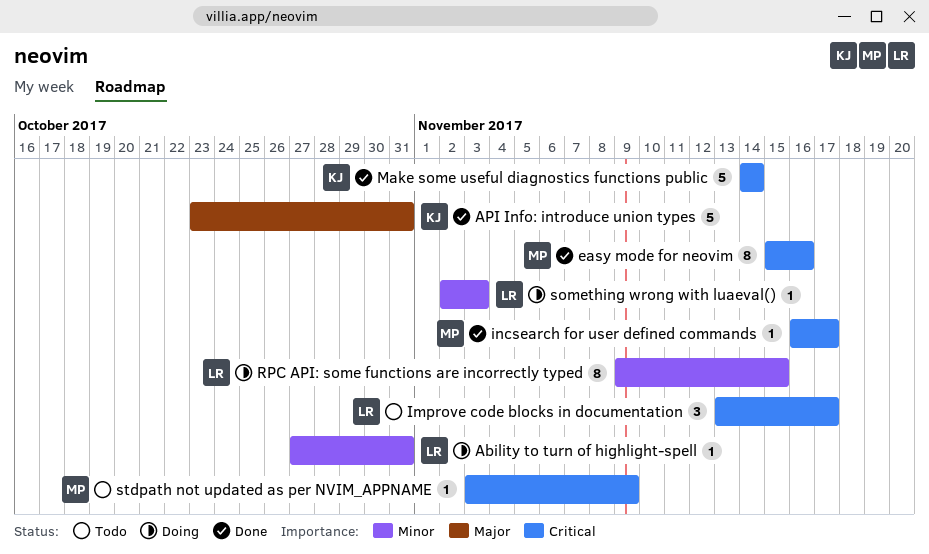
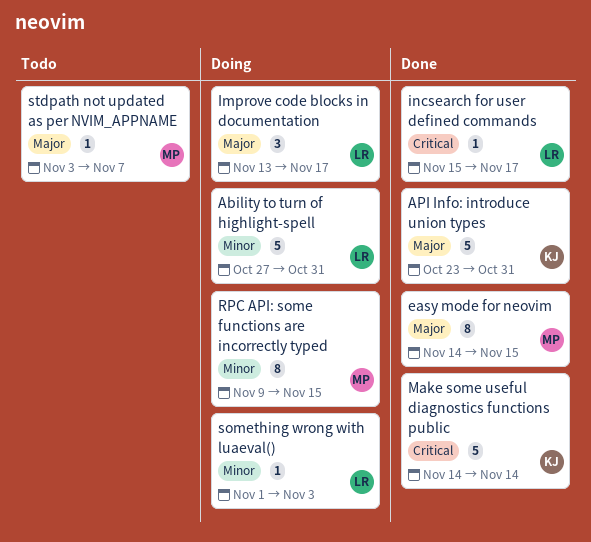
Ability to turn of highlight-spell, estimate: 1 -> 5
easy mode for neovim, priority: Critical -> Major
easy mode for neovim, start: Nov 15 -> Nov 14
easy mode for neovim, due: Nov 16 -> Nov 15
Improve code blocks in documentation, status: Todo -> Doing
Improve code blocks in documentation, priority: Critical -> Major
incsearch for user defined commands, owner: MP -> LR
incsearch for user defined commands, start: Nov 16 -> Nov 15
RPC API: some functions are incorrectly typed, owner: LR -> MP
something wrong with luaeval(), start: Nov 2 -> Nov 1
stdpath not updated as per NVIM_APPNAME, priority: Critical -> Major
stdpath not updated as per NVIM_APPNAME, due: Nov 9 -> Nov 7

